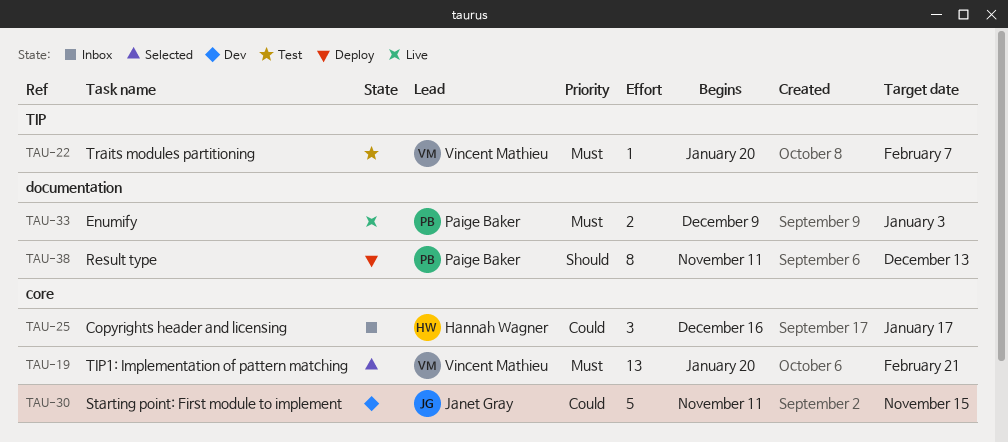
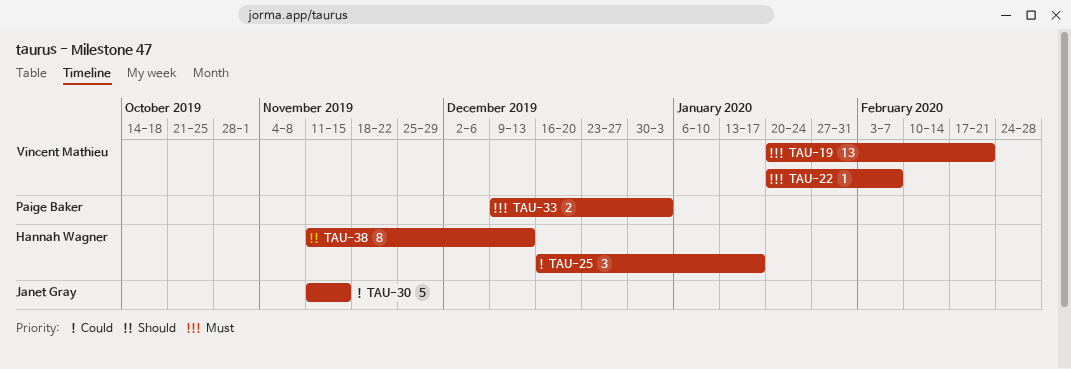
TAU-38, owner: Paige Baker -> Hannah Wagner

